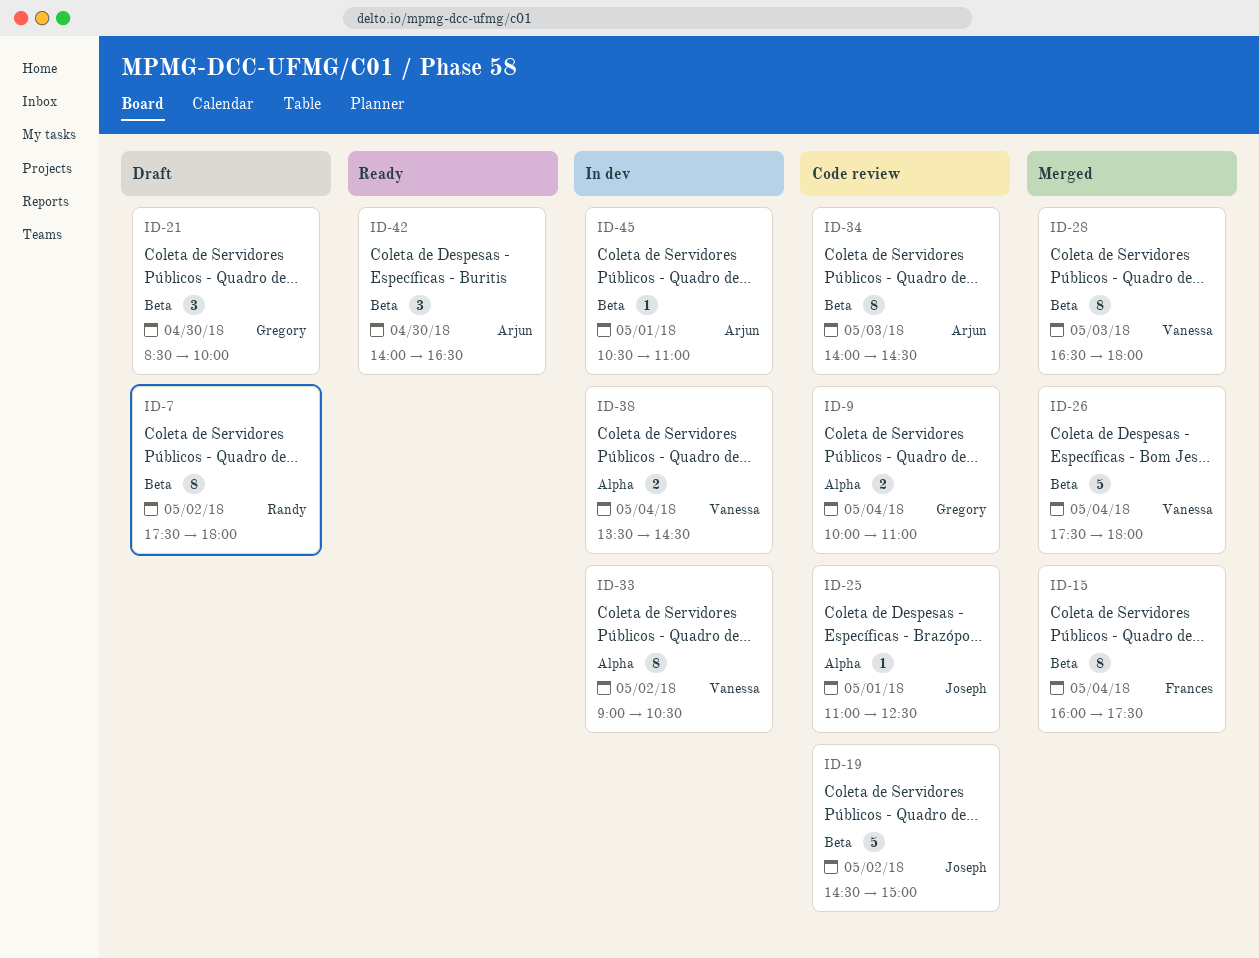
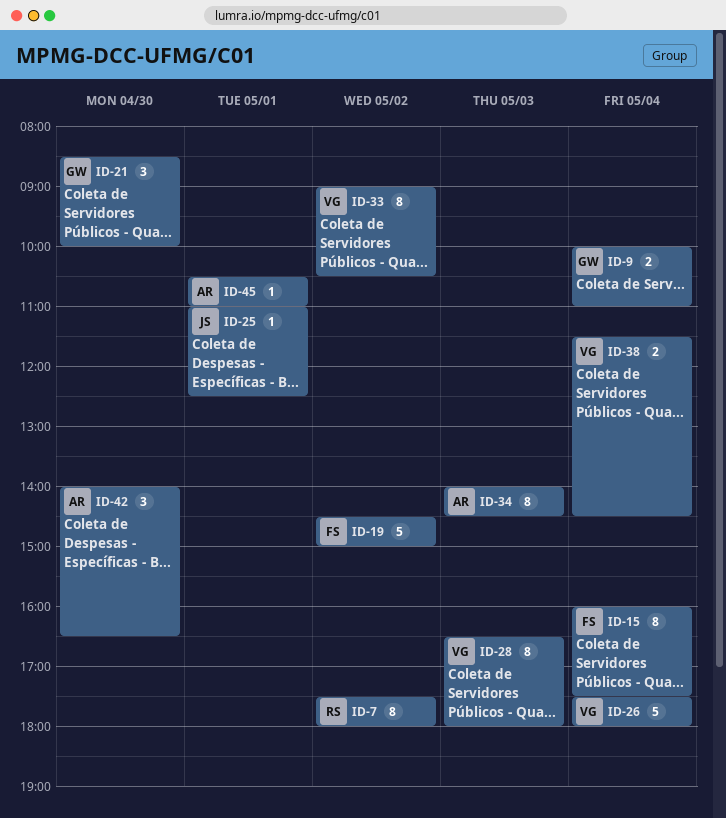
ID-19, owner: Joseph -> Frances
ID-38, begins: 13:30 -> 11:30

